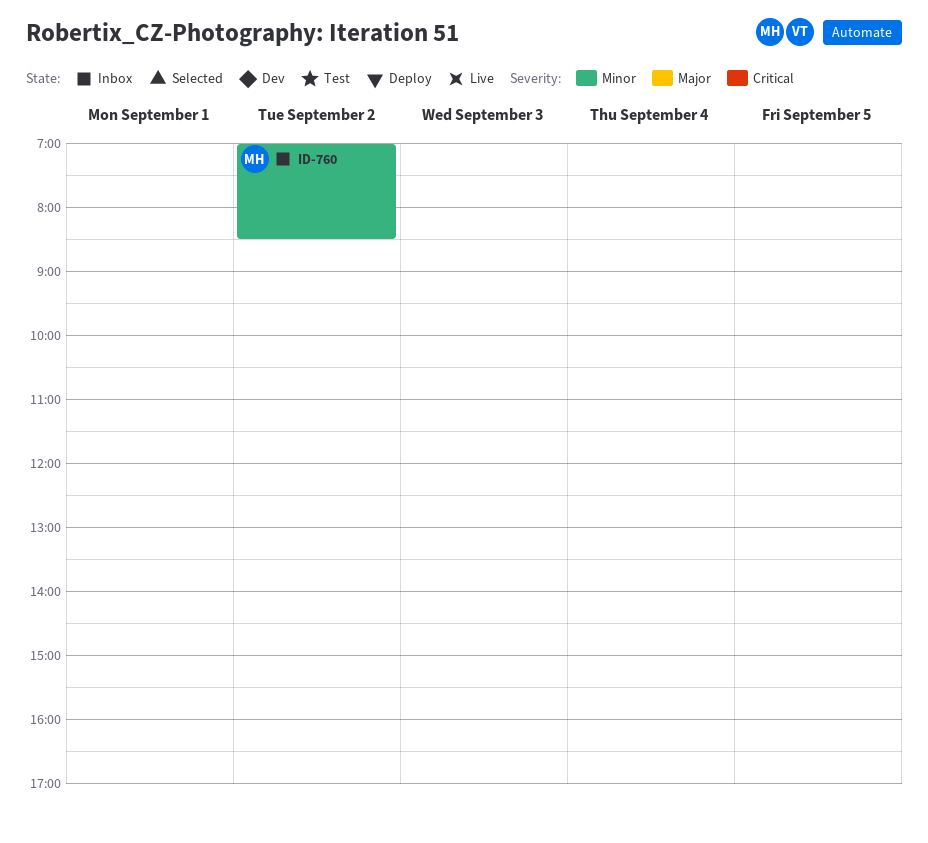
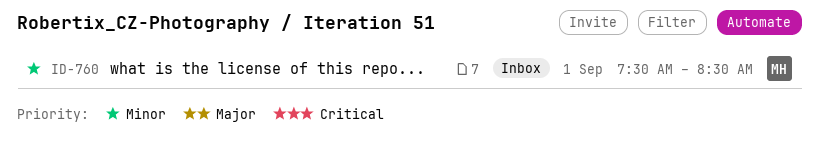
ID-760, day: Sep 2 -> Sep 1
ID-760, begins: 07:00 -> 07:30

